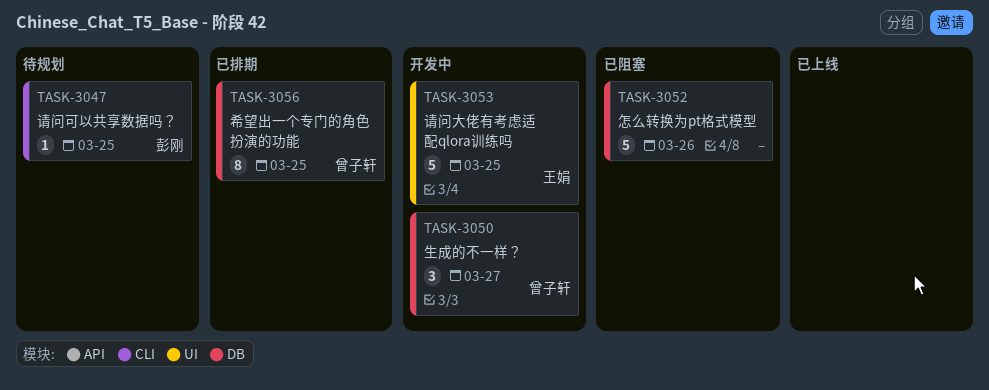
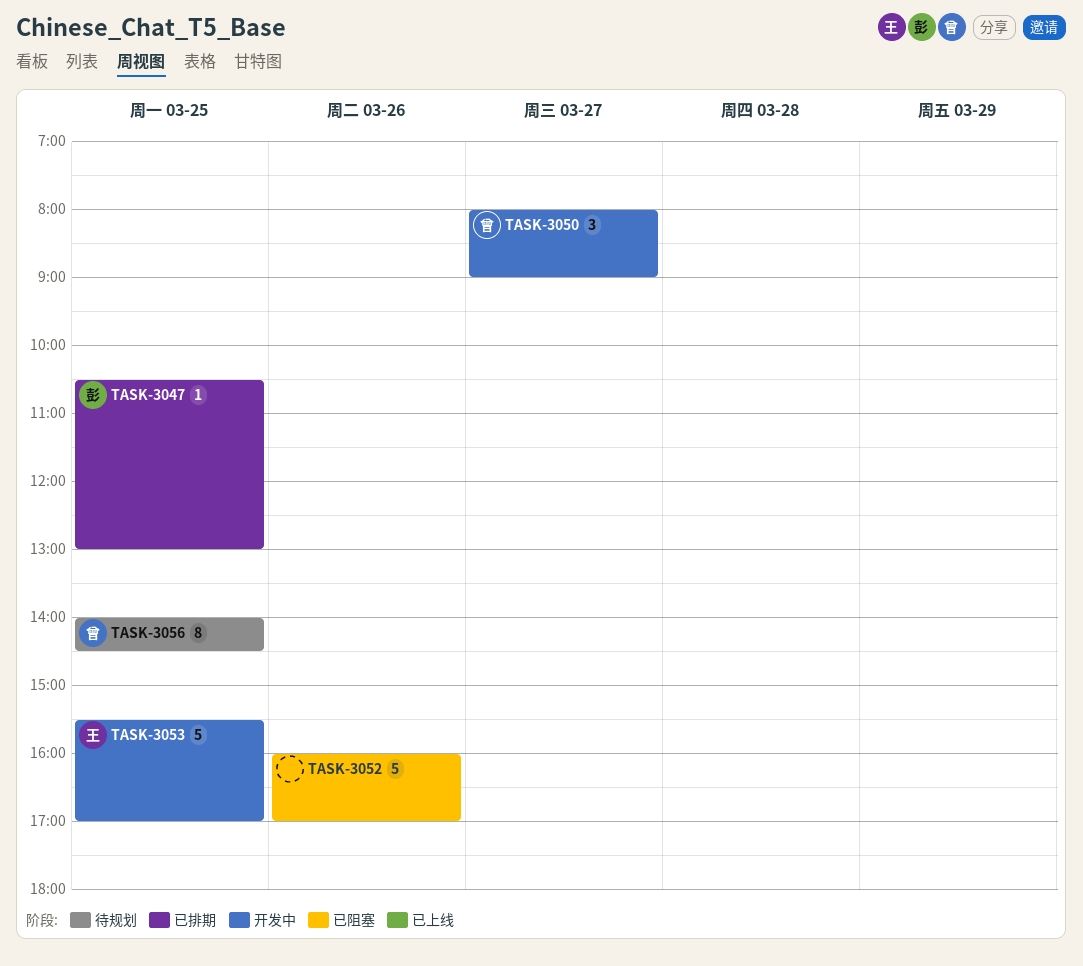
TASK-3047, status: 待规划 -> 已排期
TASK-3056, status: 已排期 -> 待规划

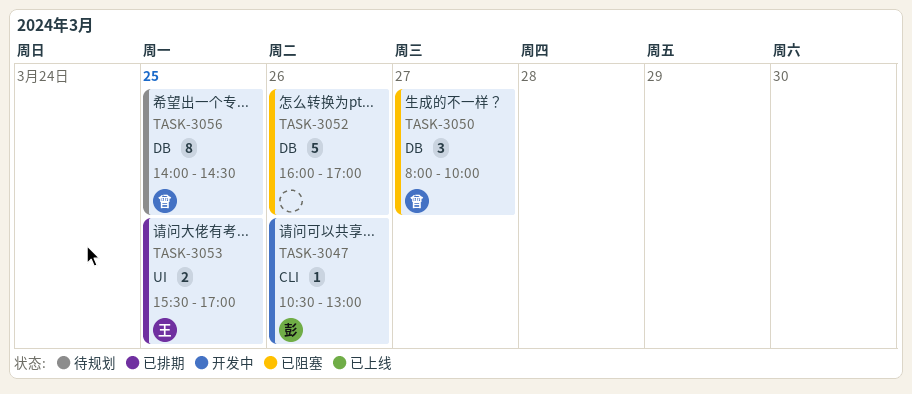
TASK-3047, status: 已排期 -> 开发中
TASK-3047, day: Mar 25 -> Mar 26
TASK-3050, status: 开发中 -> 已阻塞
TASK-3050, ends: 09:00 -> 10:00
TASK-3053, status: 开发中 -> 已排期
TASK-3053, estimate: 5 -> 2

